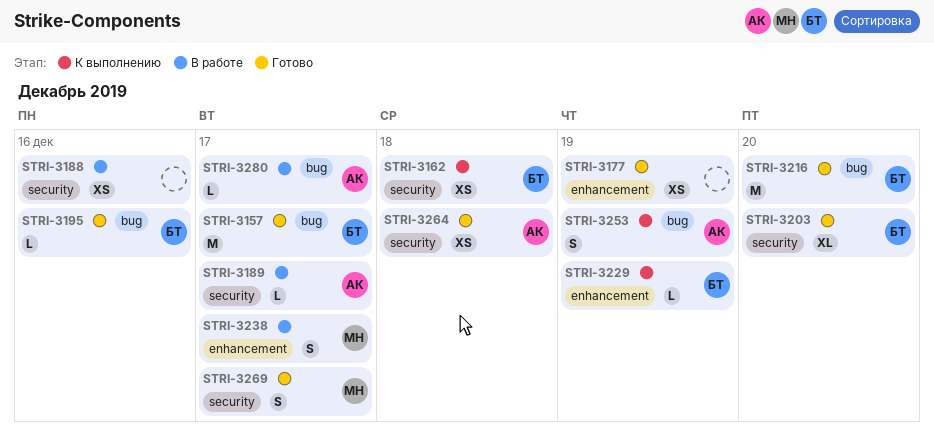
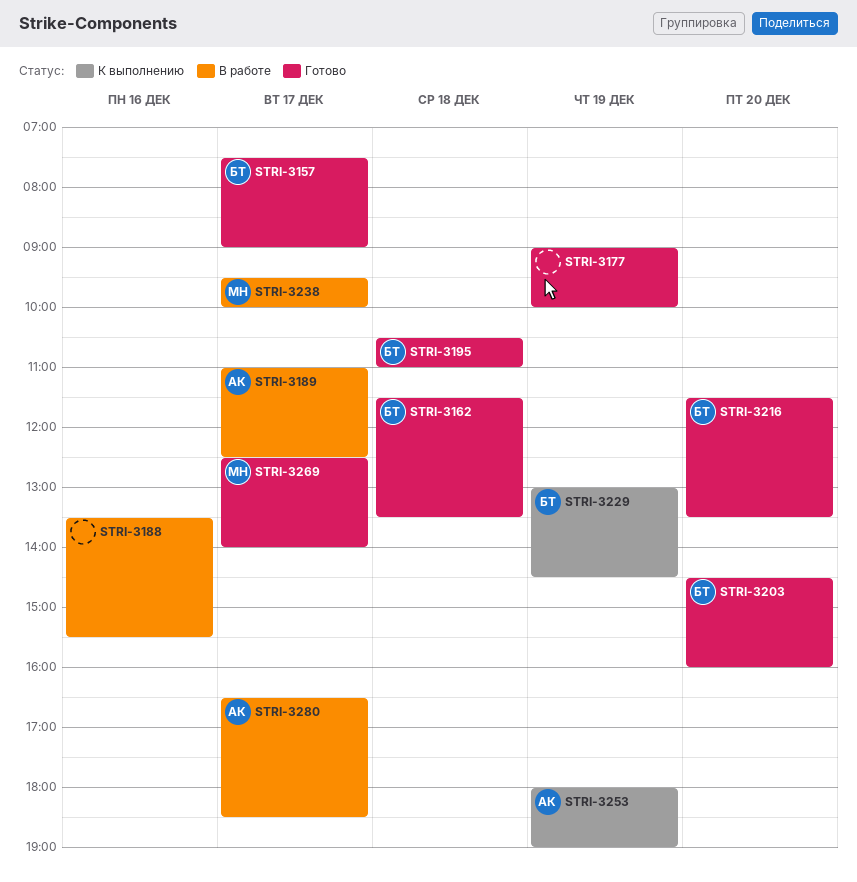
STRI-3162, status: К выполнению -> Готово
STRI-3195, day: Dec 16 -> Dec 18
STRI-3264: present -> none

